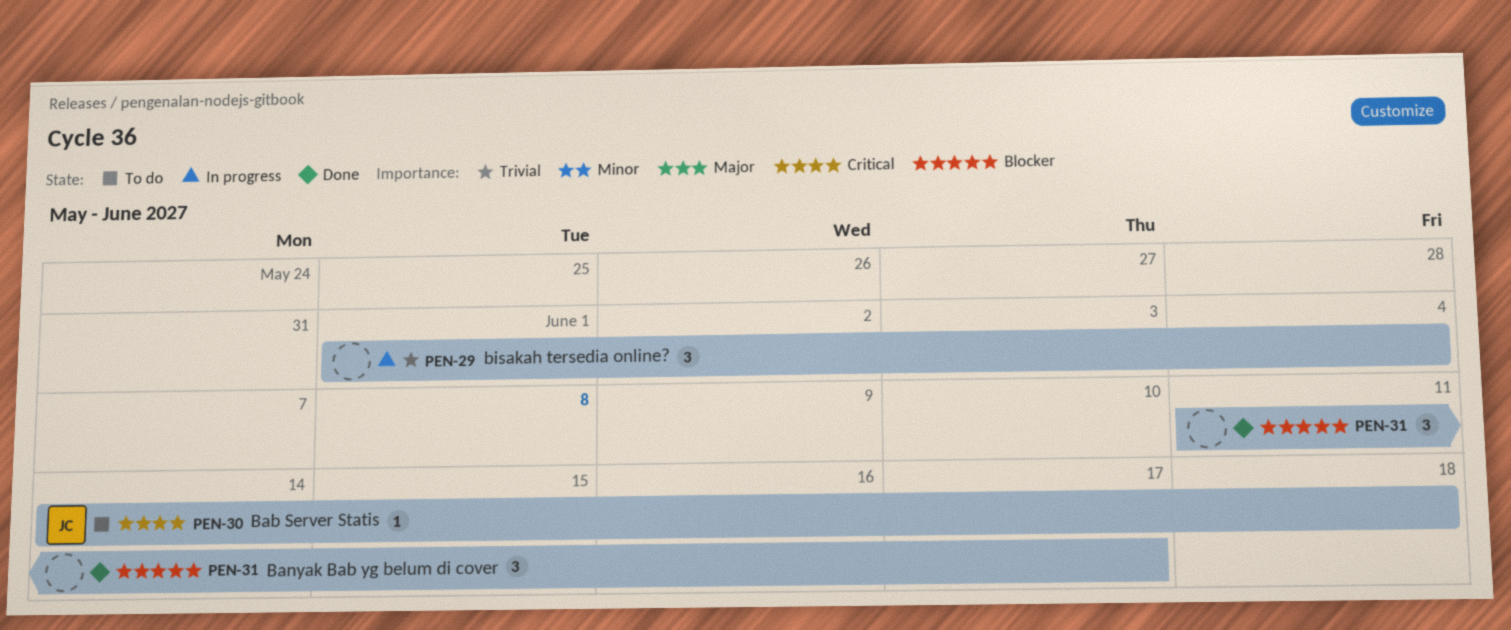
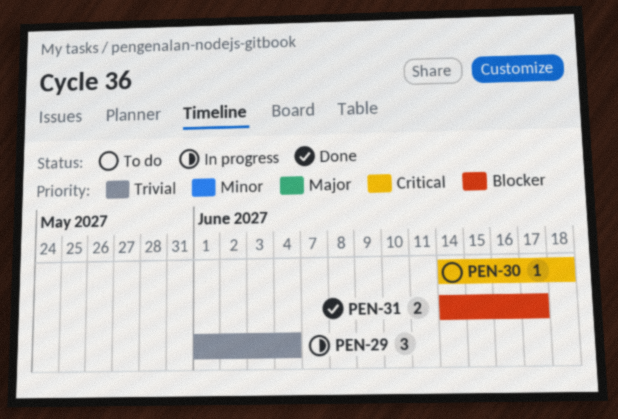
PEN-31, estimate: 3 -> 2
PEN-31, start: Jun 11 -> Jun 14

